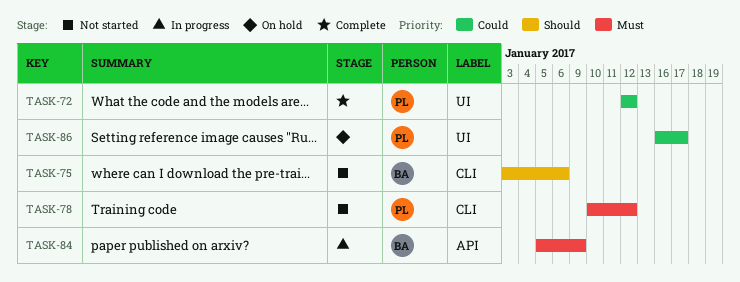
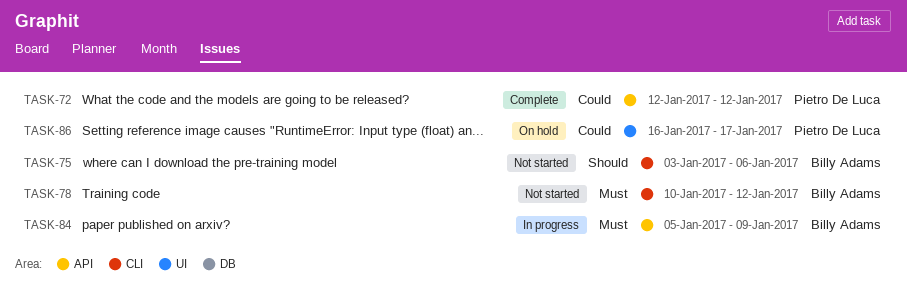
TASK-72, label: UI -> API
TASK-78, owner: Pietro De Luca -> Billy Adams

